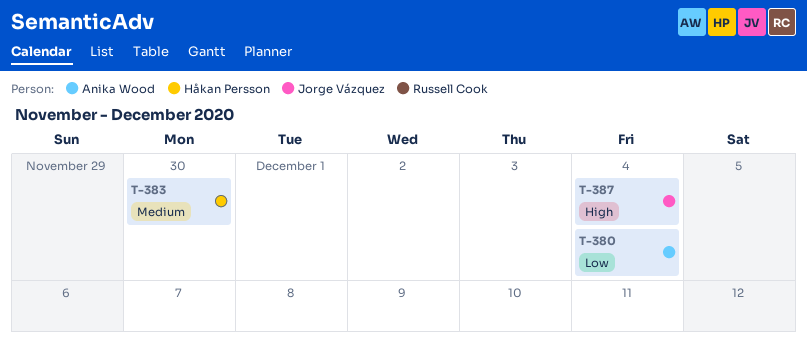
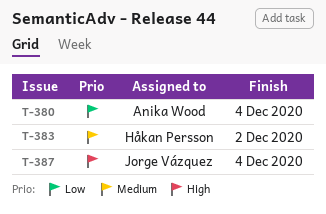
T-383, due: Nov 30 -> Dec 2

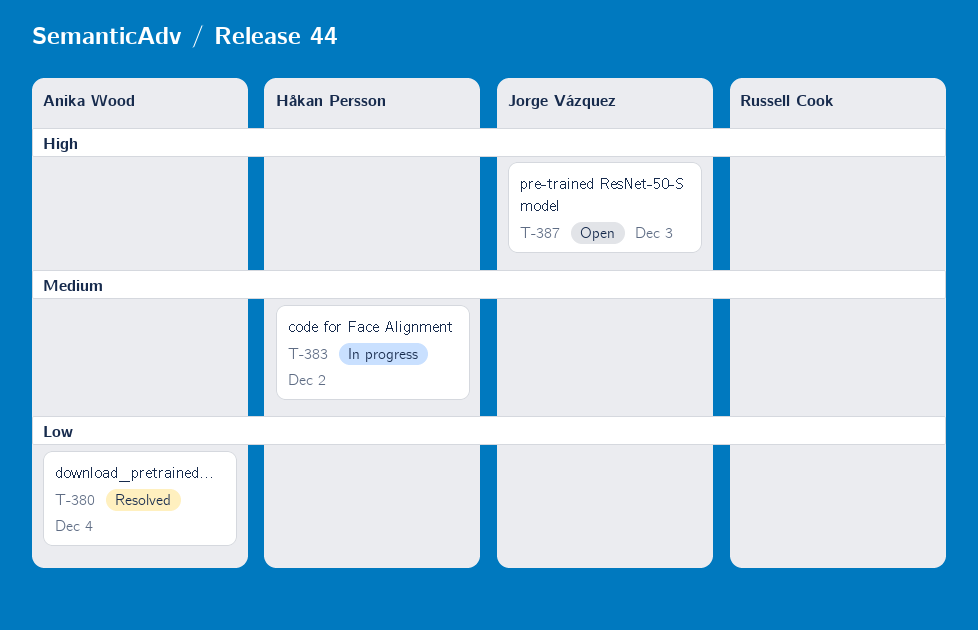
T-387, due: Dec 4 -> Dec 3

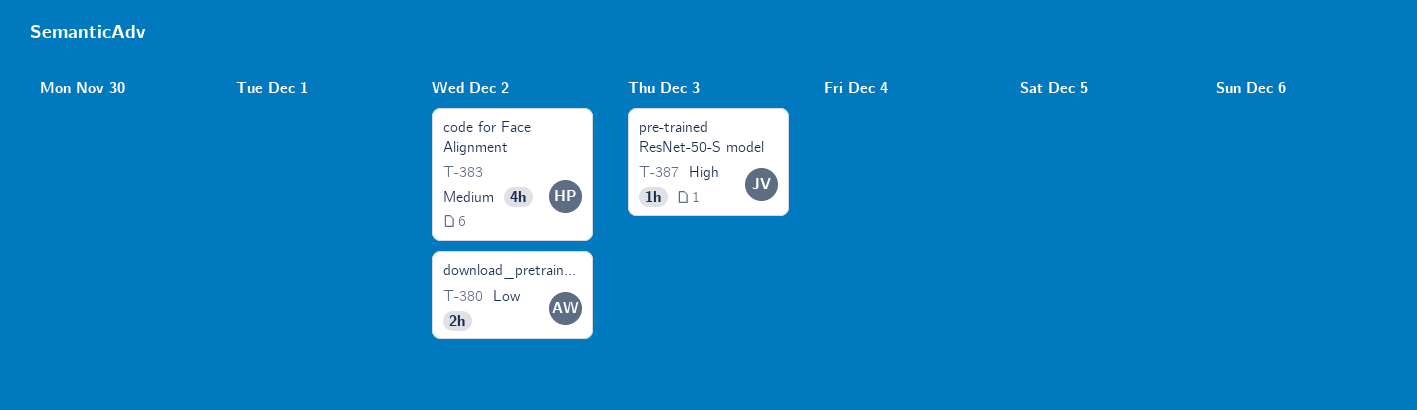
T-380, due: Dec 4 -> Dec 2

